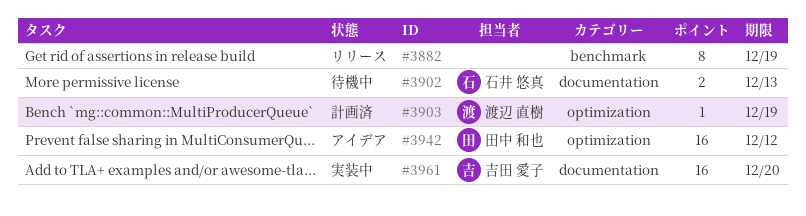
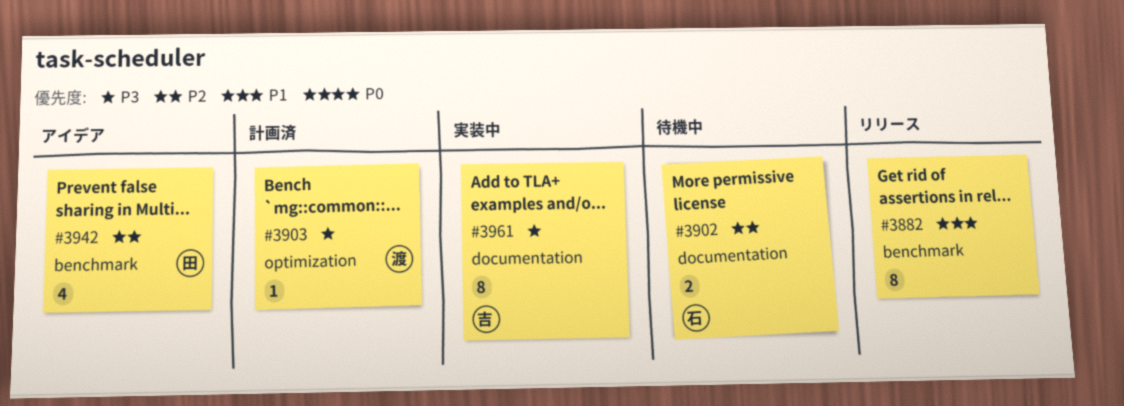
#3942, label: optimization -> benchmark
#3942, estimate: 16 -> 4
#3961, estimate: 16 -> 8

